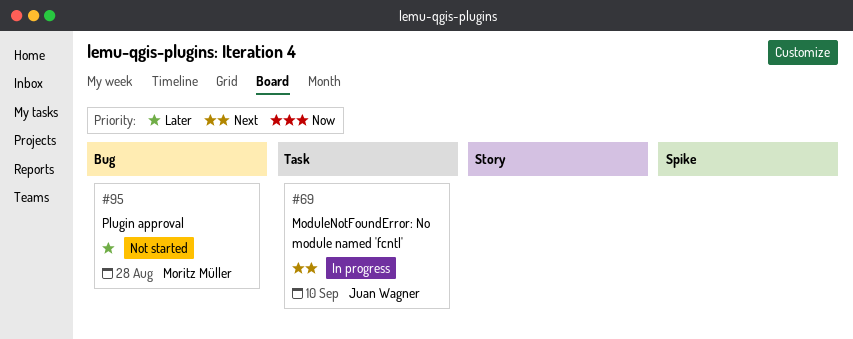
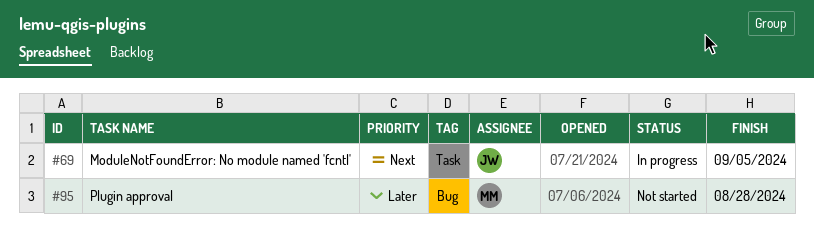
#69, due: Sep 10 -> Sep 5

